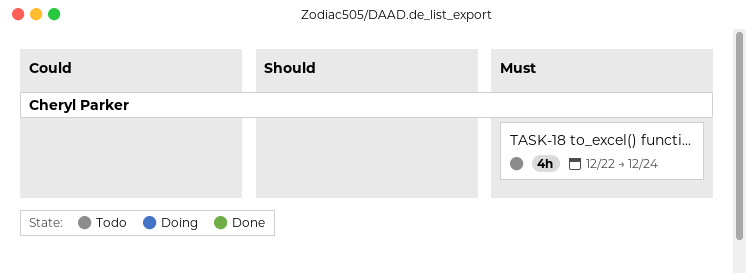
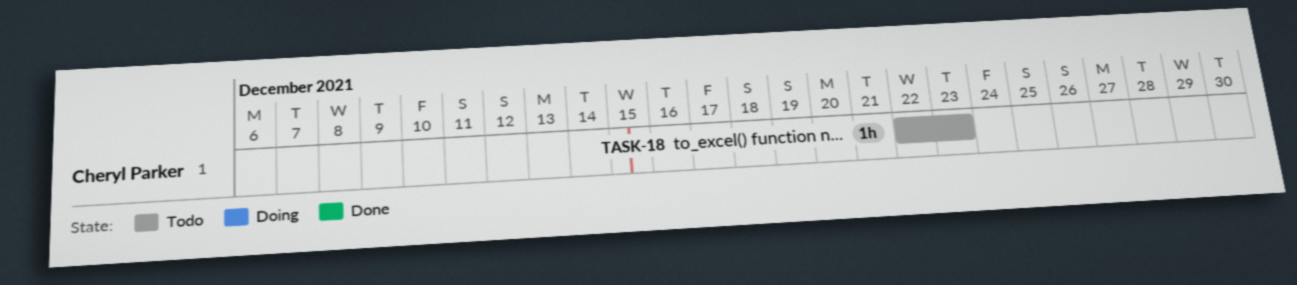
TASK-18, estimate: 4h -> 1h
TASK-18, due: Dec 24 -> Dec 23

